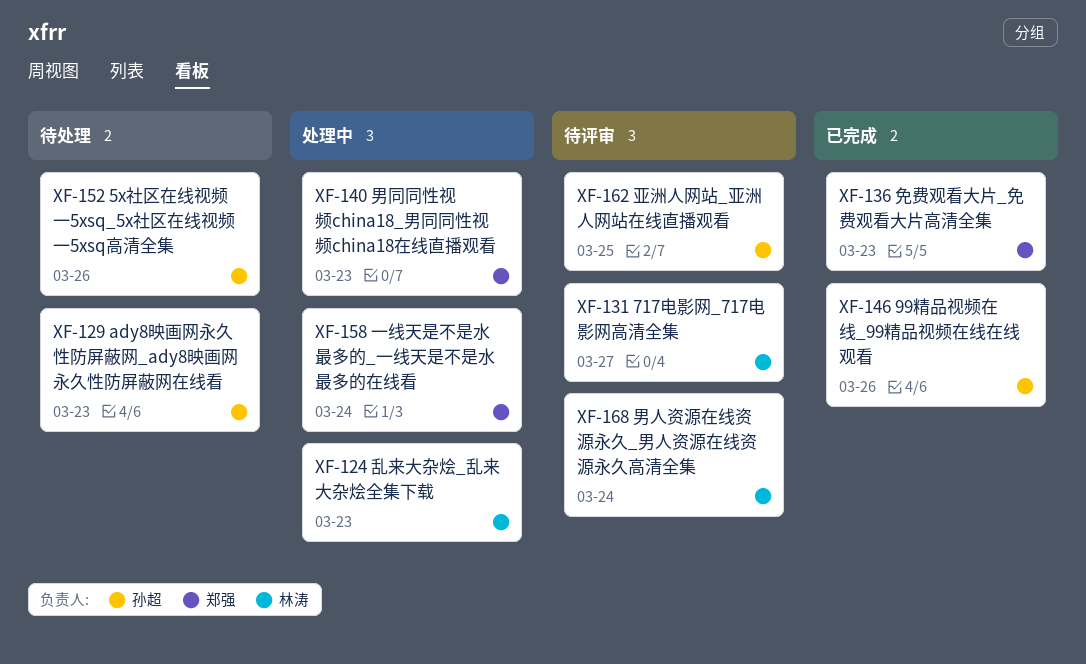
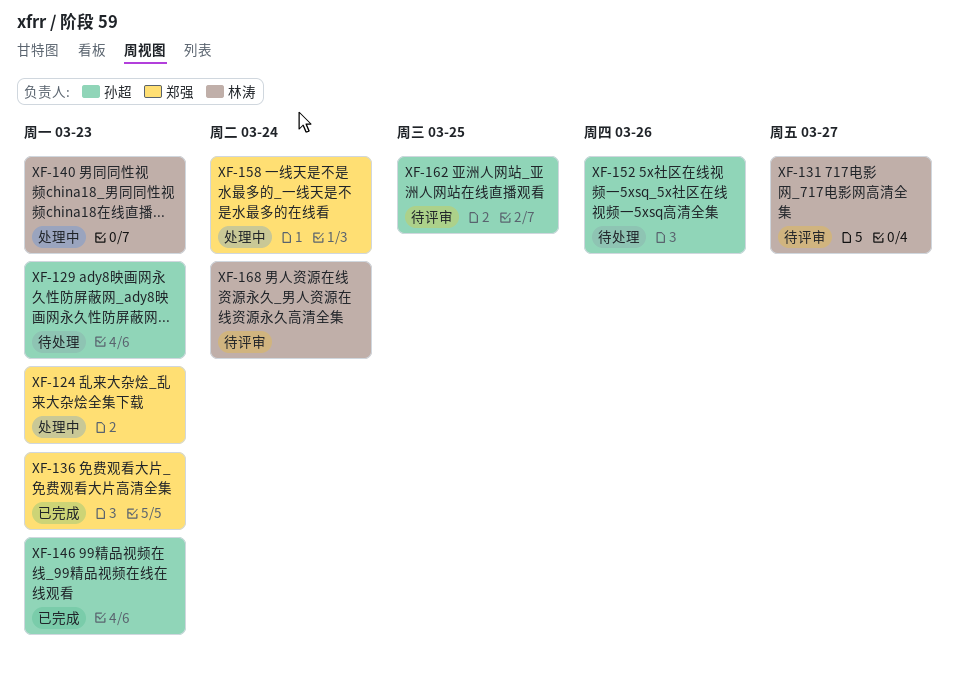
XF-124, owner: 林涛 -> 郑强
XF-140, owner: 郑强 -> 林涛
XF-146, due: Mar 26 -> Mar 23

